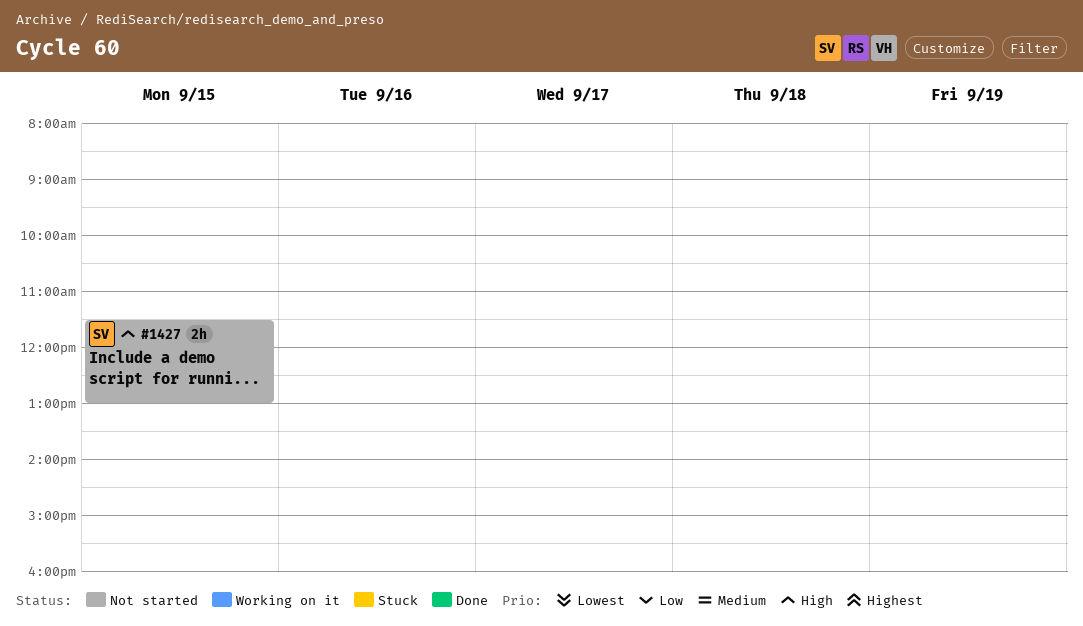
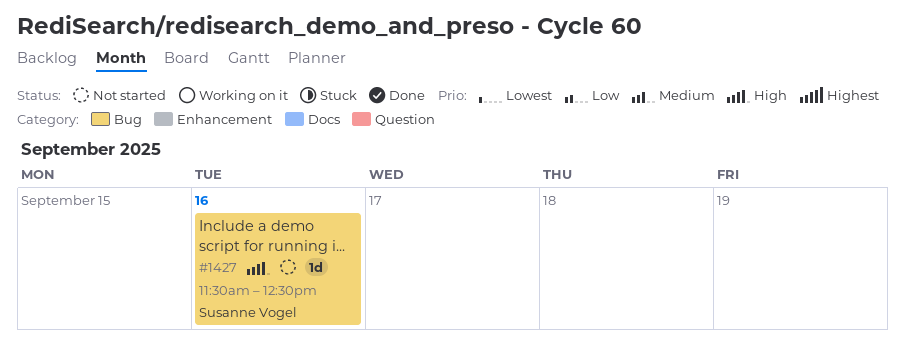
#1427, estimate: 2h -> 1d
#1427, day: Sep 15 -> Sep 16
#1427, ends: 13:00 -> 12:30

